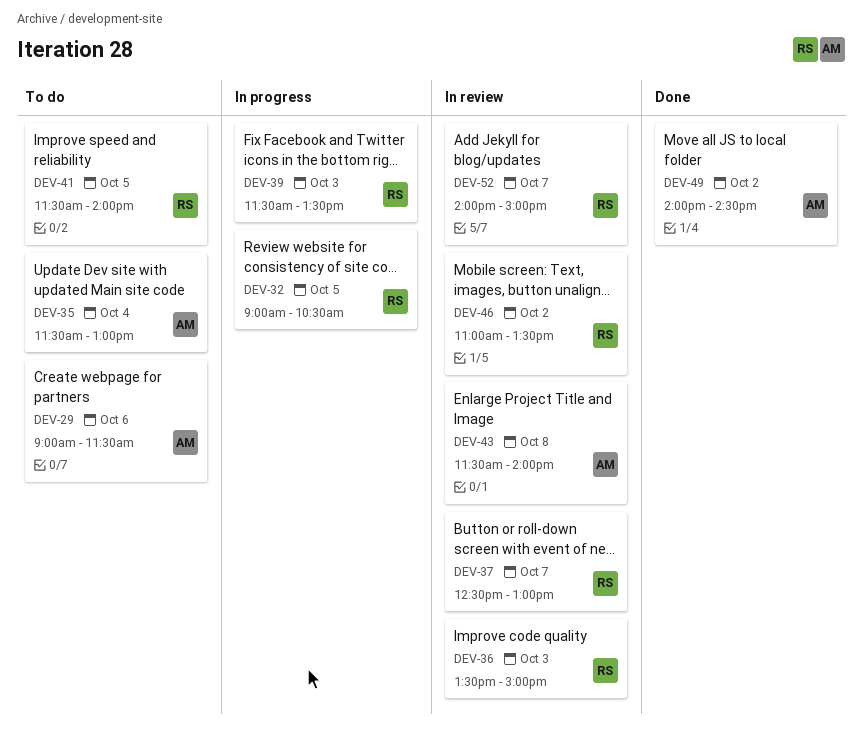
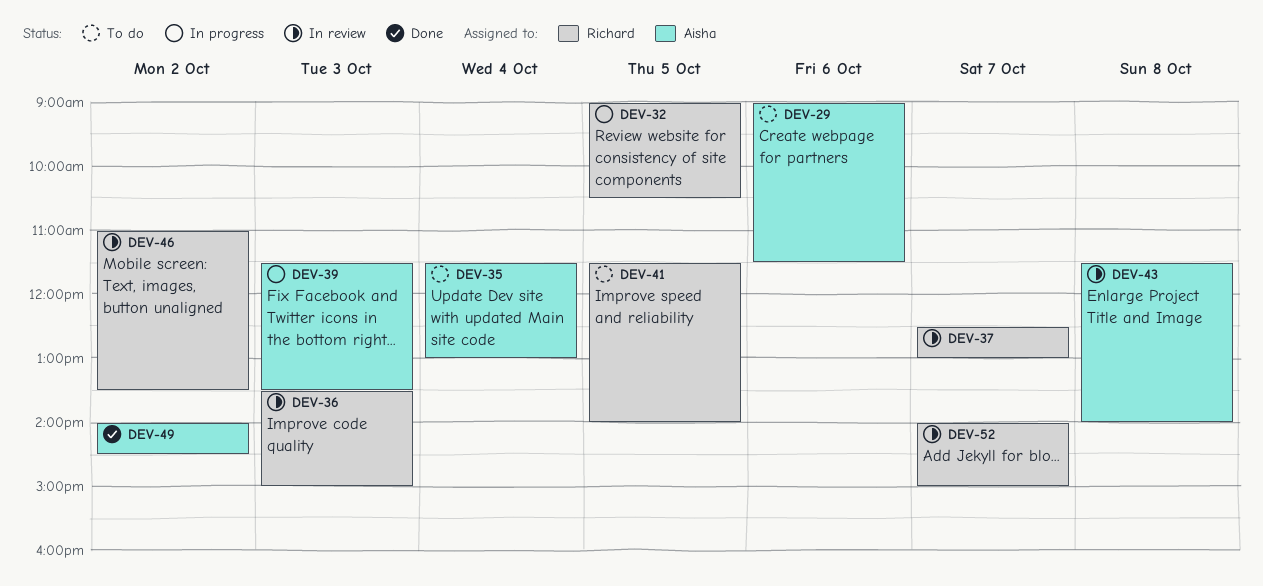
DEV-39, owner: Richard -> Aisha

